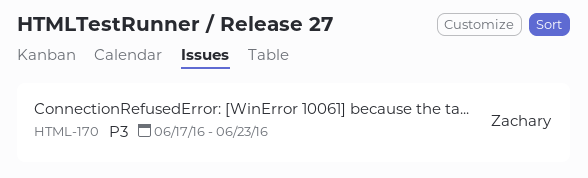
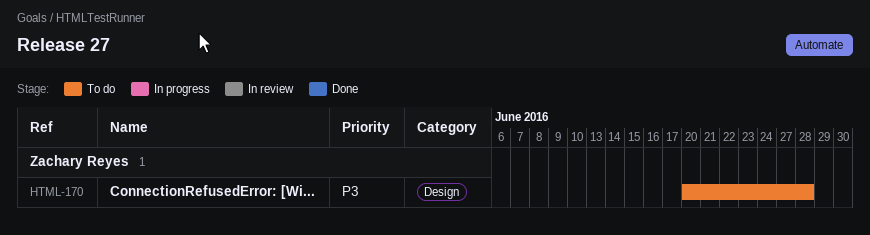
HTML-170, start: Jun 17 -> Jun 20
HTML-170, due: Jun 23 -> Jun 28

